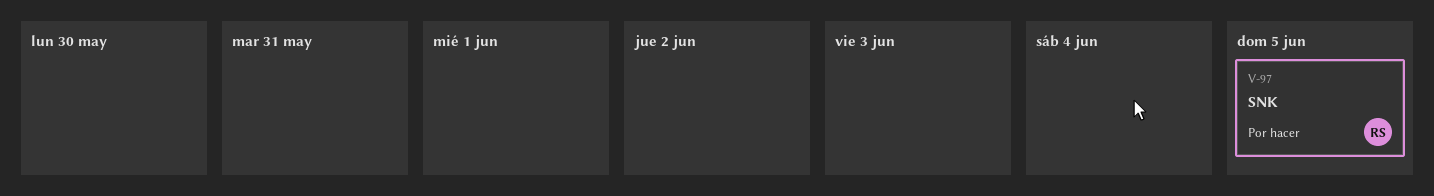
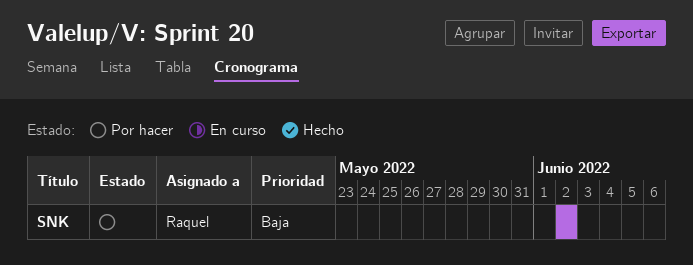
SNK, due: Jun 5 -> Jun 2

